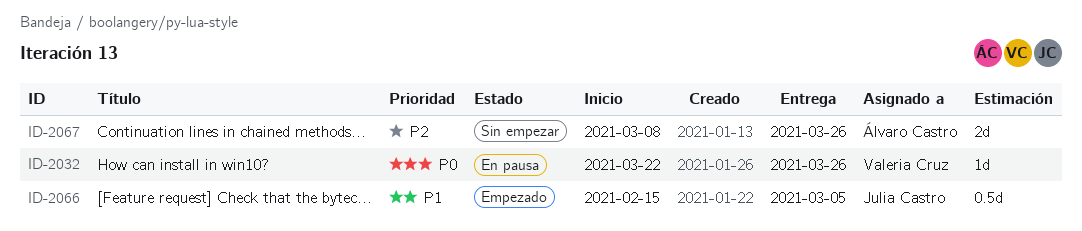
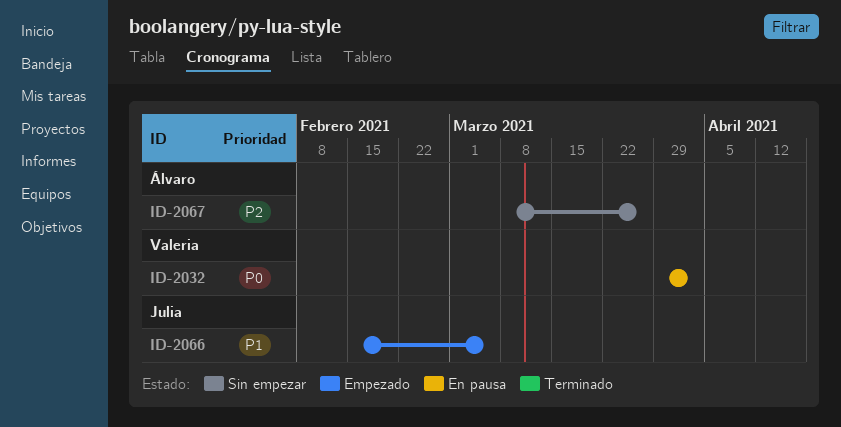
ID-2032, start: Mar 22 -> Mar 29
ID-2032, due: Mar 26 -> Apr 2

